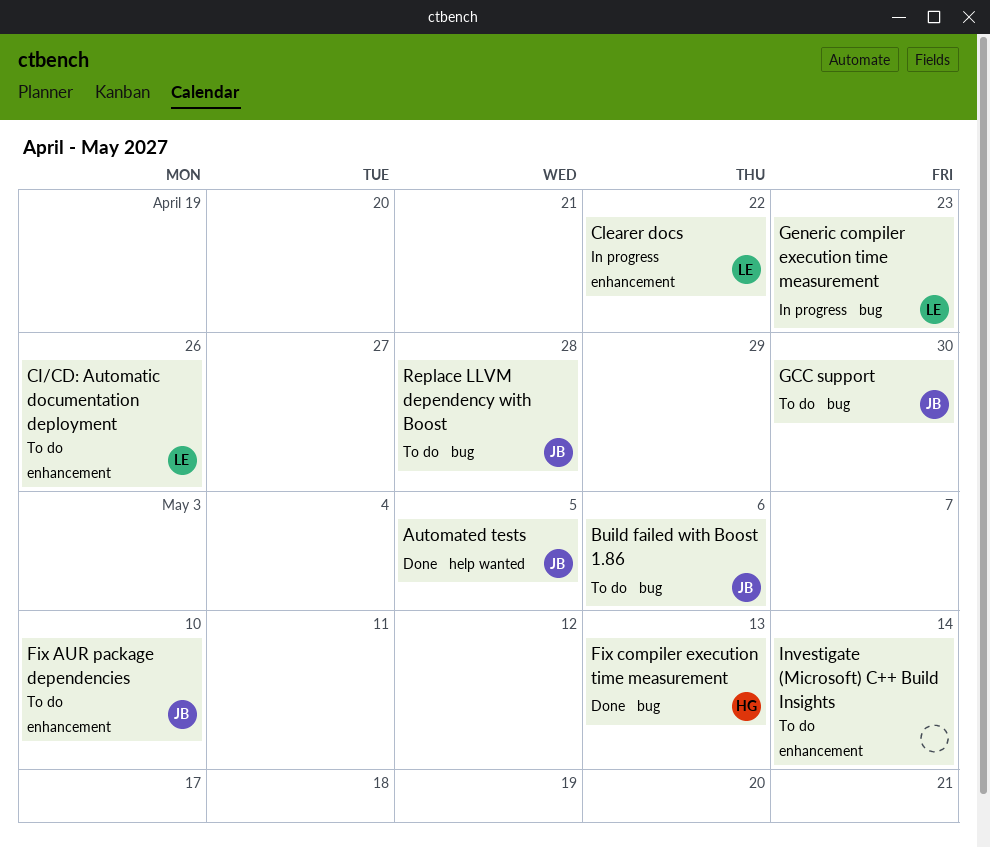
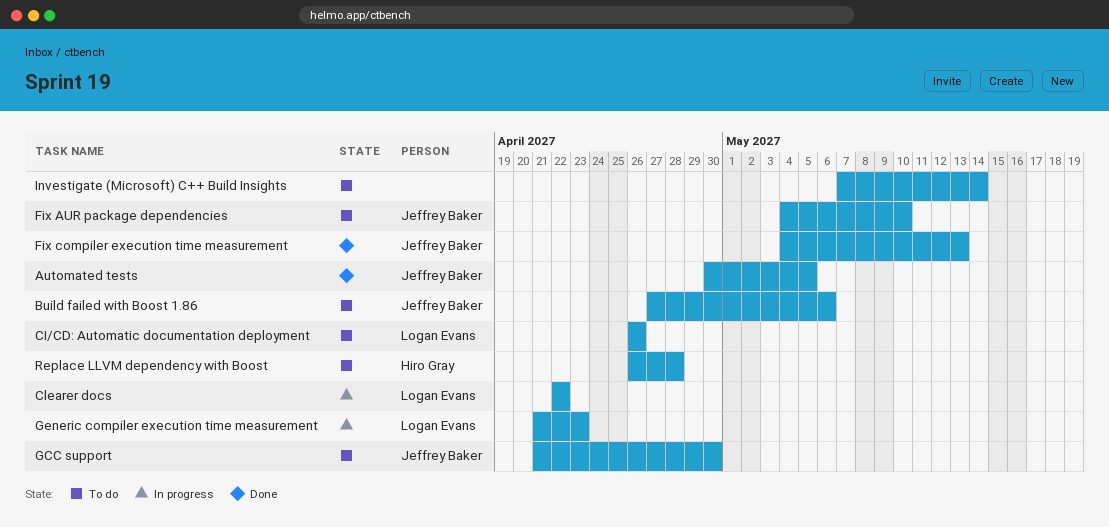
Fix compiler execution time measurement, owner: Hiro Gray -> Jeffrey Baker
Replace LLVM dependency with Boost, owner: Jeffrey Baker -> Hiro Gray

